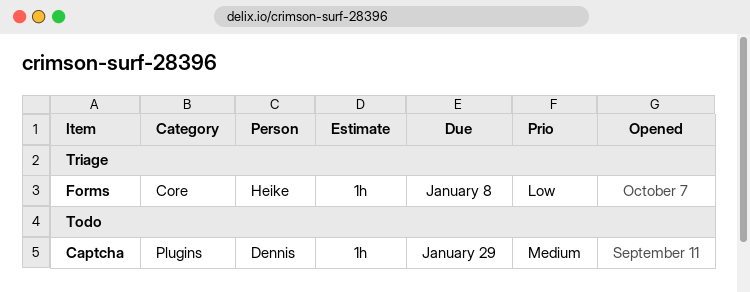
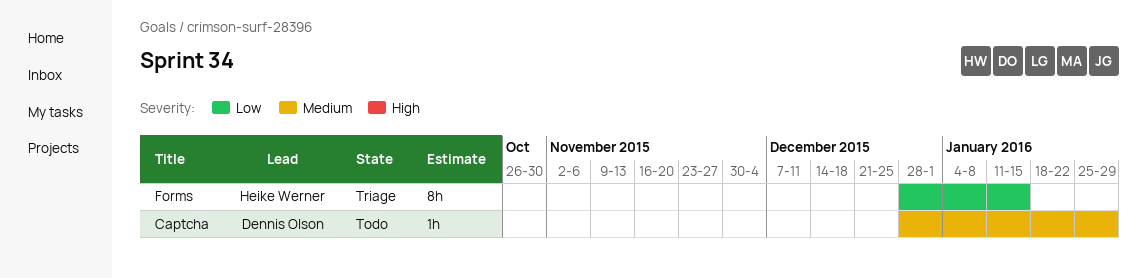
Forms, estimate: 1h -> 8h
Forms, due: Jan 8 -> Jan 15

